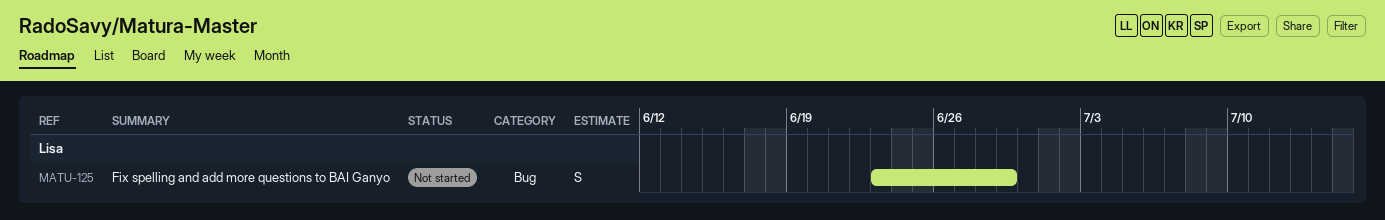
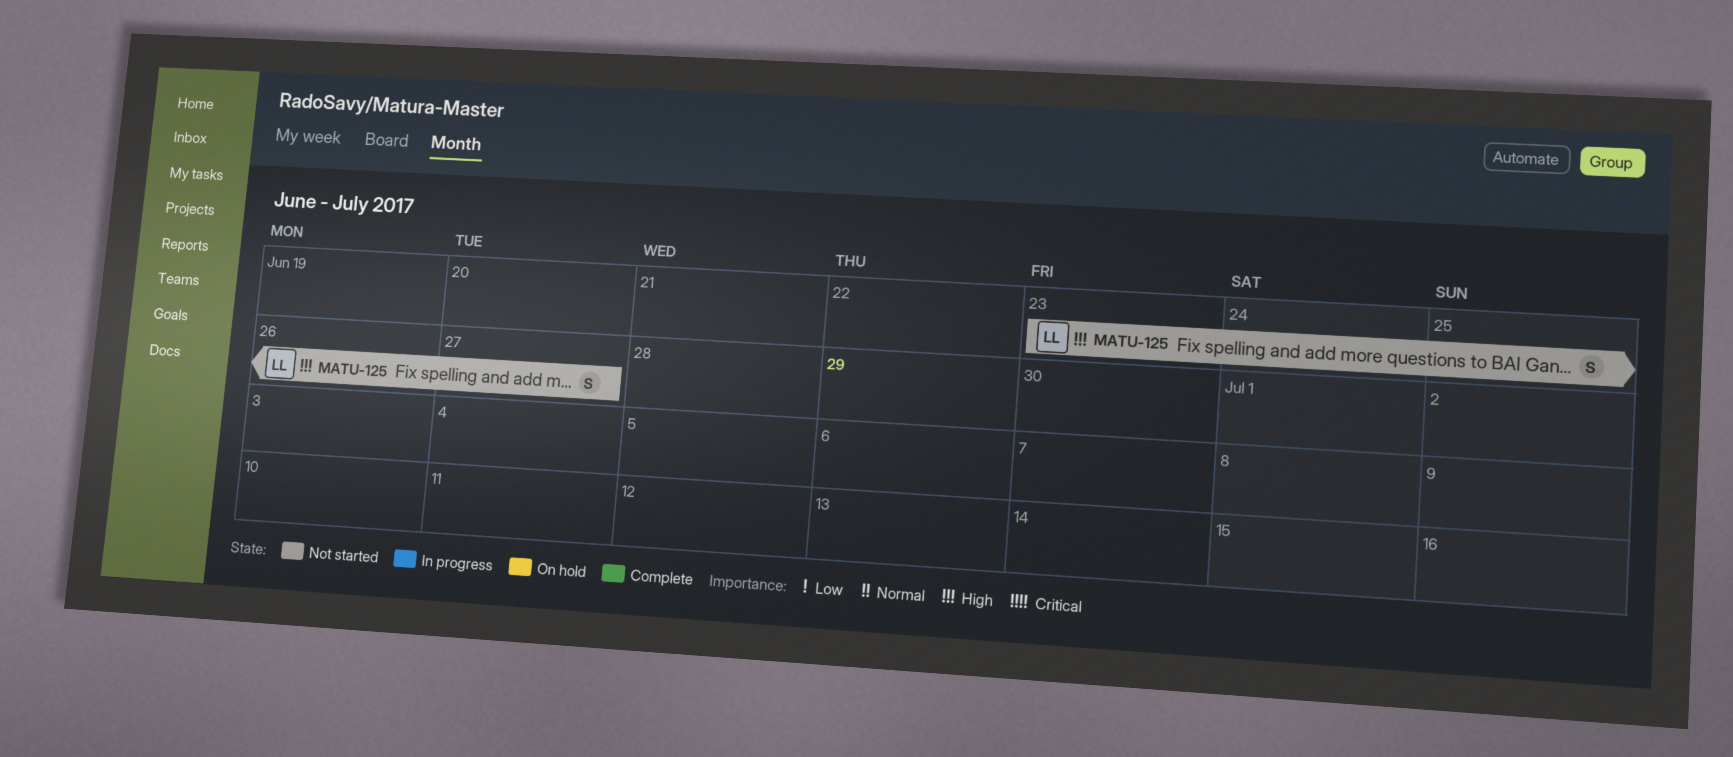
MATU-125, due: Jun 29 -> Jun 27

